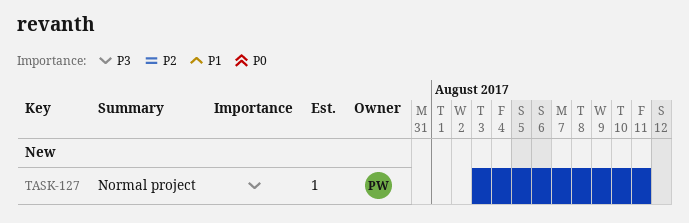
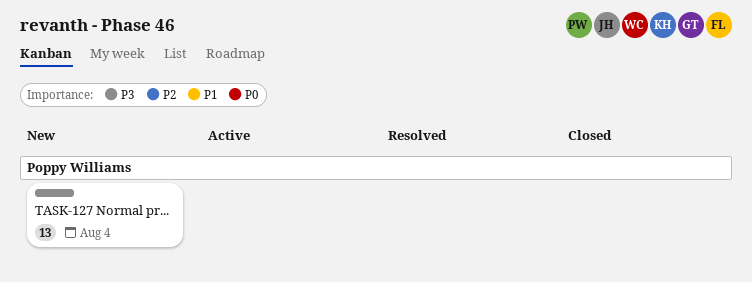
TASK-127, estimate: 1 -> 13
TASK-127, due: Aug 11 -> Aug 4

